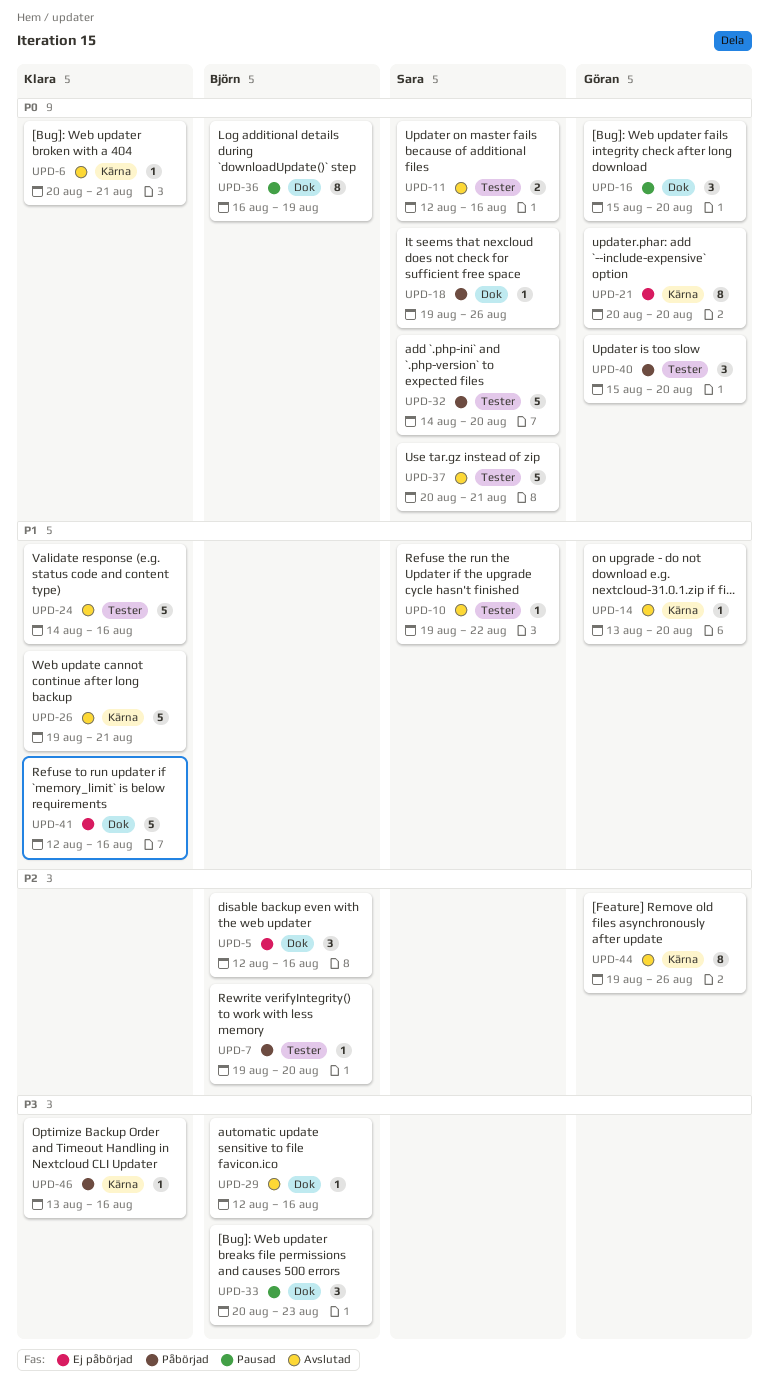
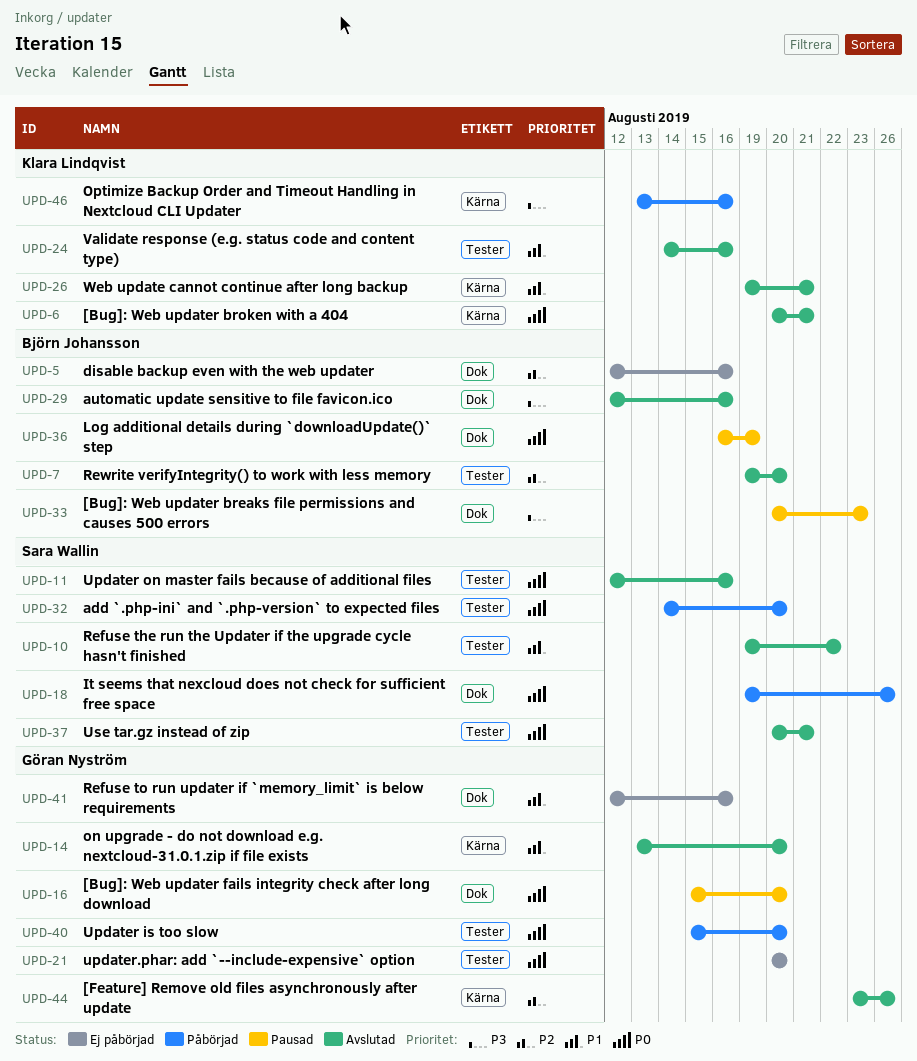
UPD-7, status: Påbörjad -> Avslutad
UPD-21, label: Kärna -> Tester
UPD-41, owner: Klara Lindqvist -> Göran Nyström
UPD-44, start: Aug 19 -> Aug 23

